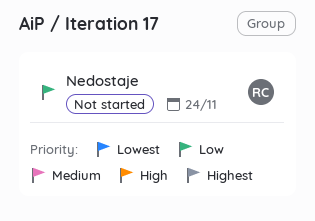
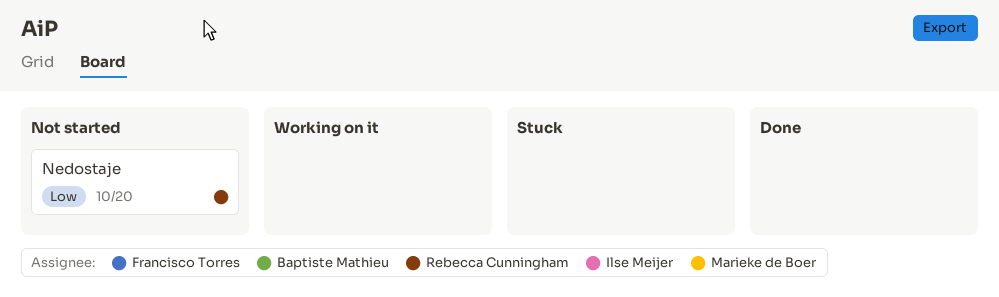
Nedostaje, due: Nov 24 -> Oct 20

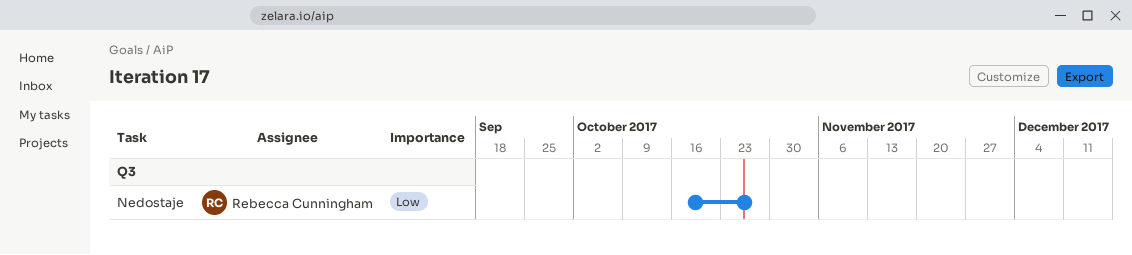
Nedostaje, due: Oct 20 -> Oct 27

